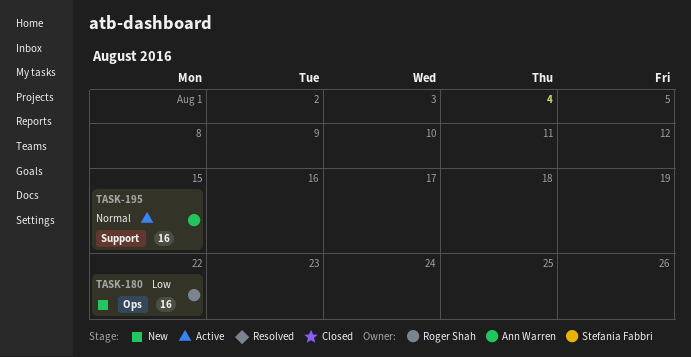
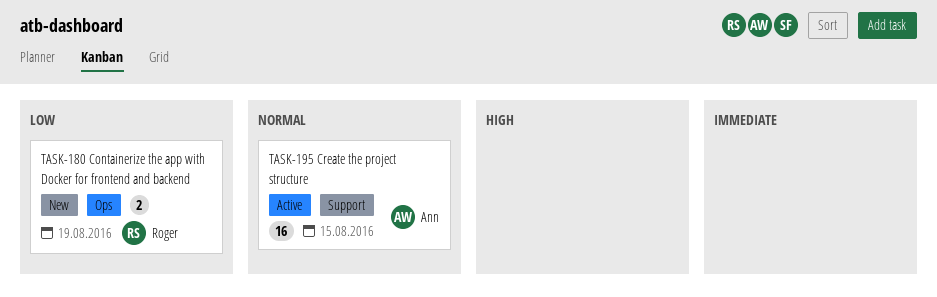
TASK-180, estimate: 16 -> 2
TASK-180, due: Aug 22 -> Aug 19

